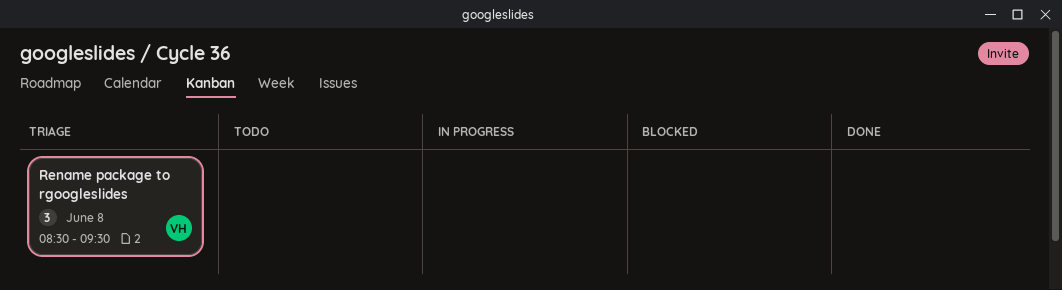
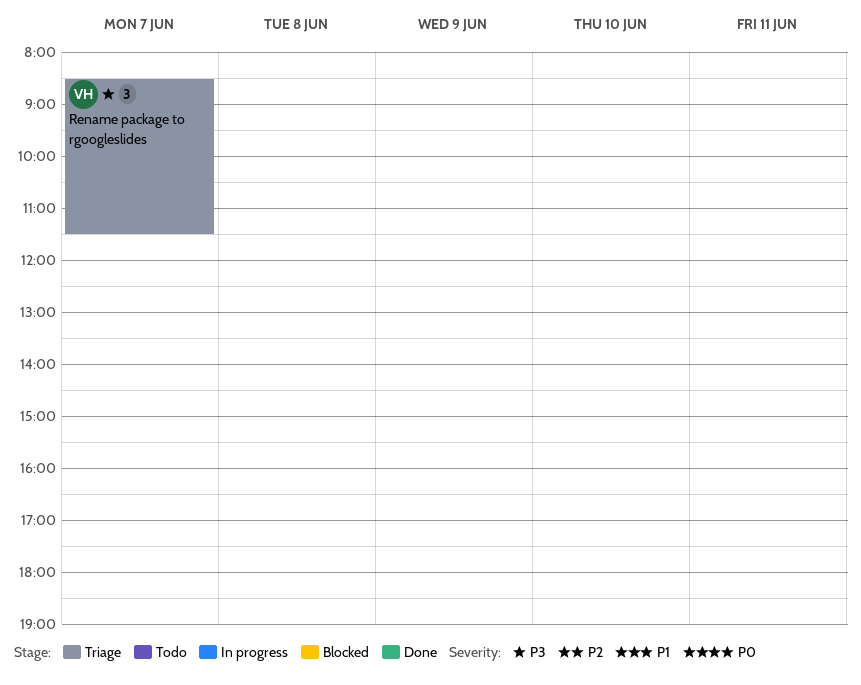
Rename package to rgoogleslides, day: Jun 8 -> Jun 7
Rename package to rgoogleslides, ends: 09:30 -> 11:30

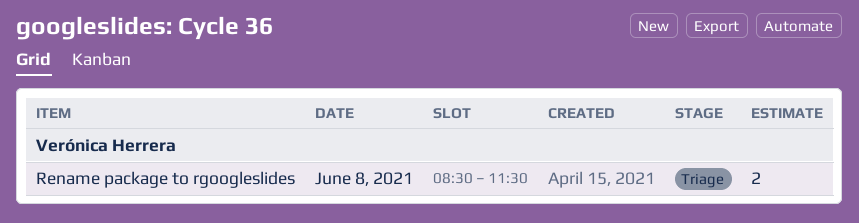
Rename package to rgoogleslides, estimate: 3 -> 2
Rename package to rgoogleslides, day: Jun 7 -> Jun 8

